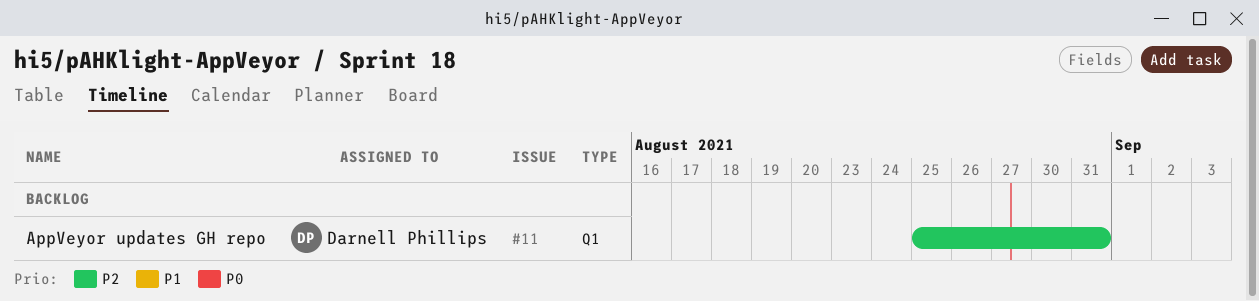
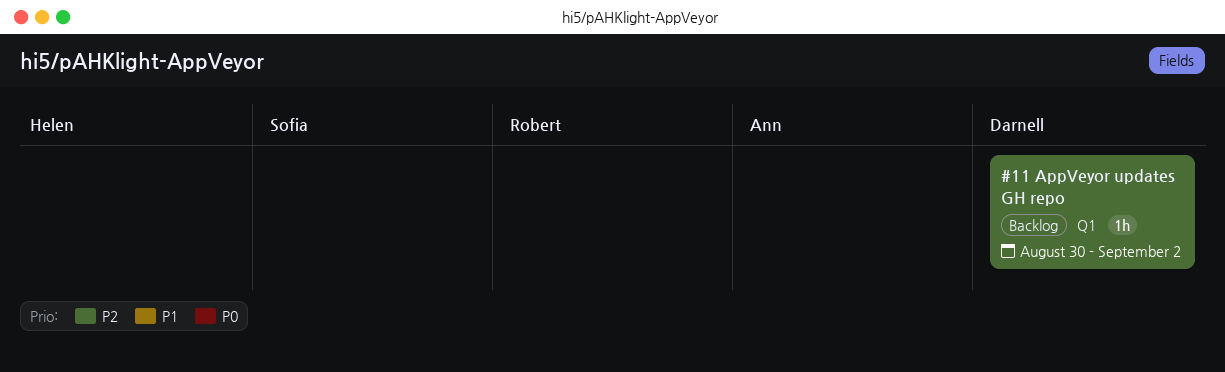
#11, start: Aug 25 -> Aug 30
#11, due: Aug 31 -> Sep 2

